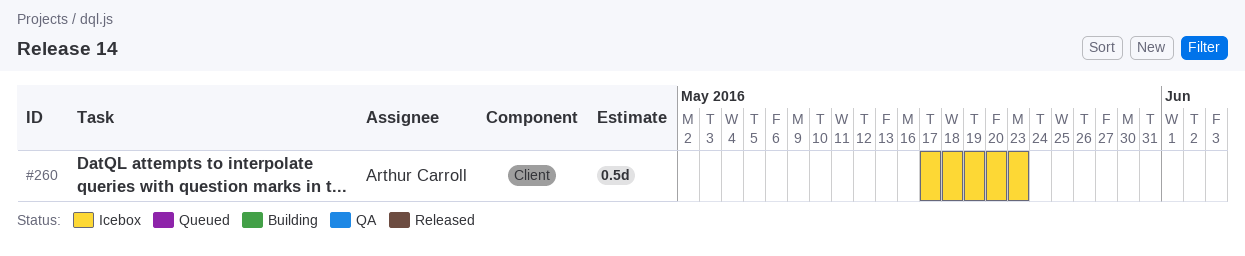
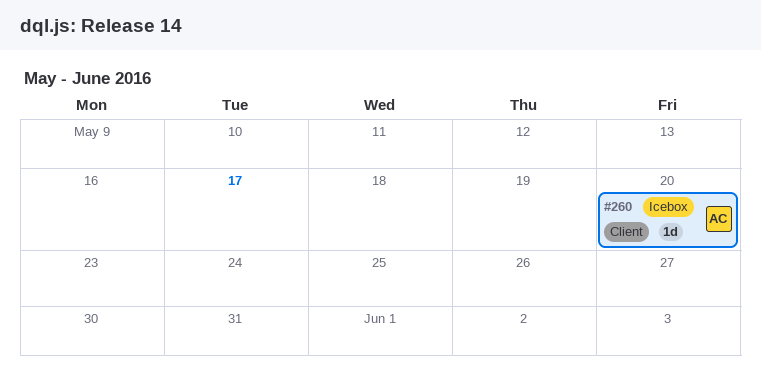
#260, estimate: 0.5d -> 1d
#260, due: May 23 -> May 20

